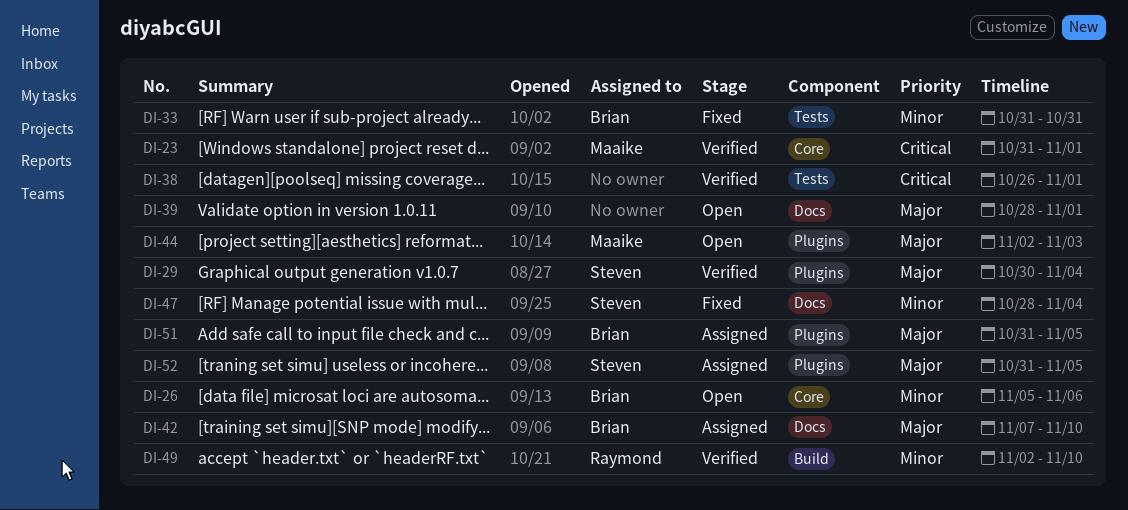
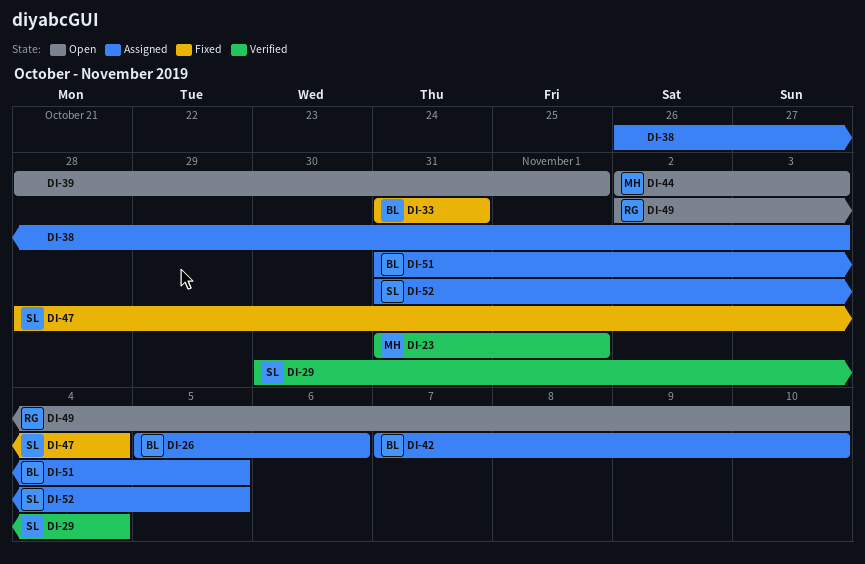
DI-26, status: Open -> Assigned
DI-38, status: Verified -> Assigned
DI-38, due: Nov 1 -> Nov 3
DI-49, status: Verified -> Open

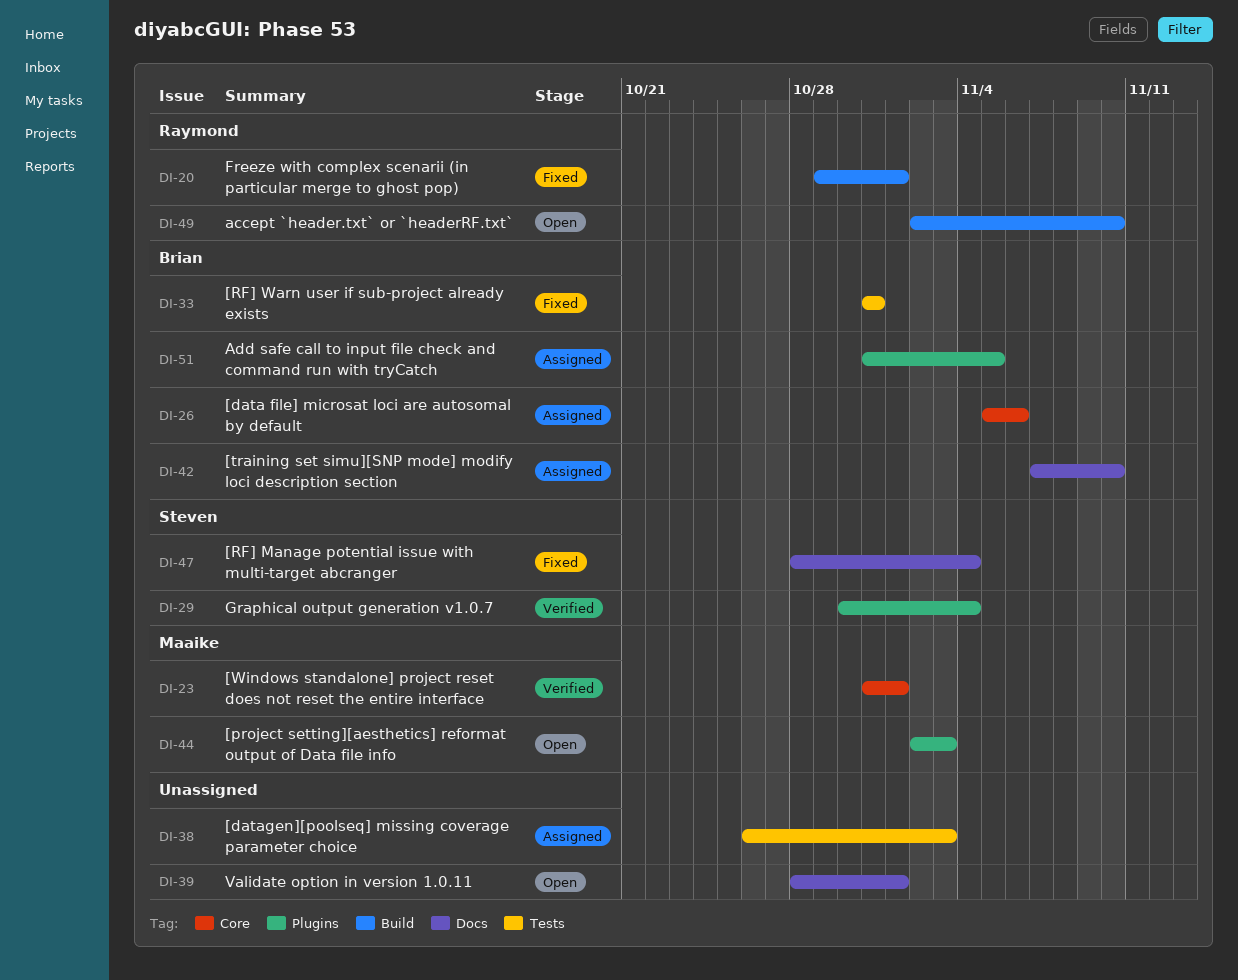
DI-20: none -> present
DI-52: present -> none

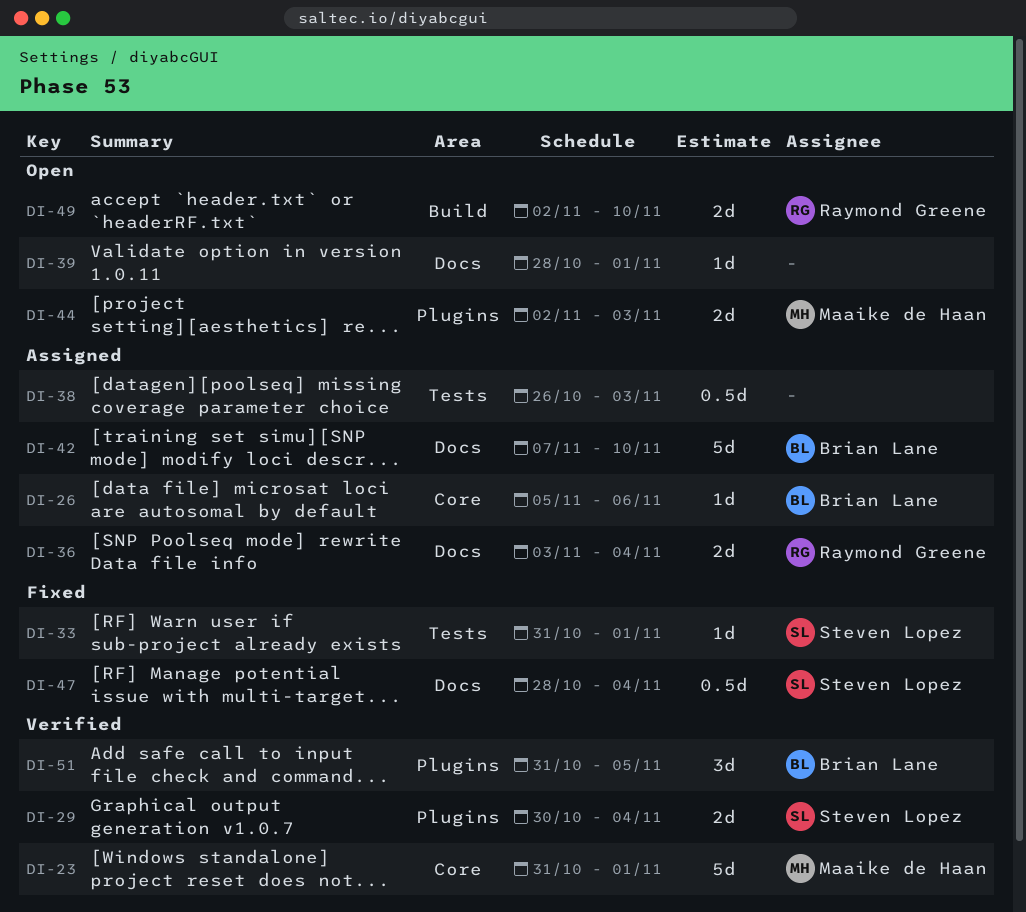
DI-20: present -> none
DI-33, owner: Brian Lane -> Steven Lopez
DI-33, due: Oct 31 -> Nov 1
DI-36: none -> present
DI-51, status: Assigned -> Verified

